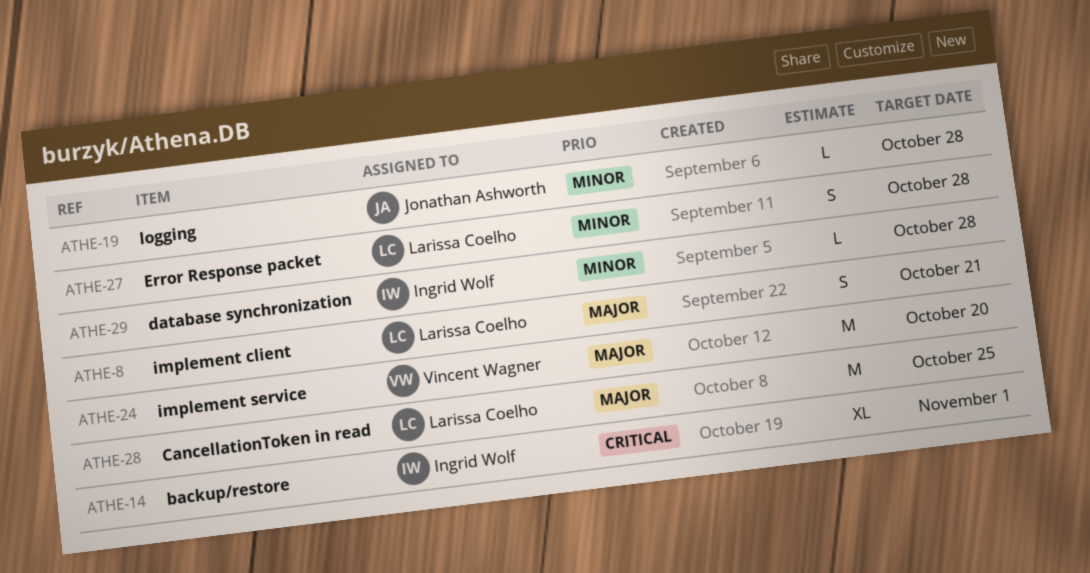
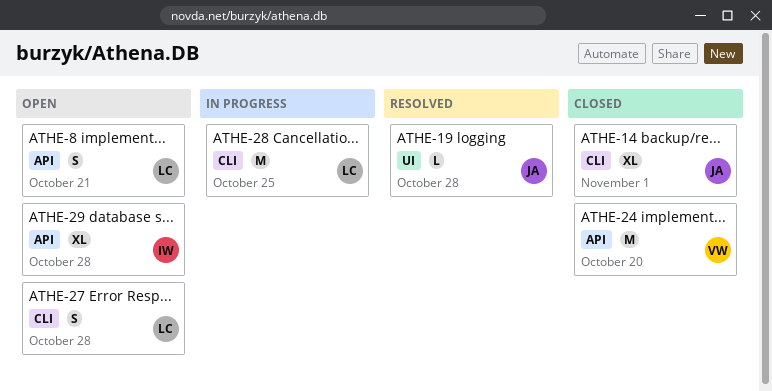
ATHE-14, owner: Ingrid Wolf -> Jonathan Ashworth
ATHE-29, estimate: L -> XL

